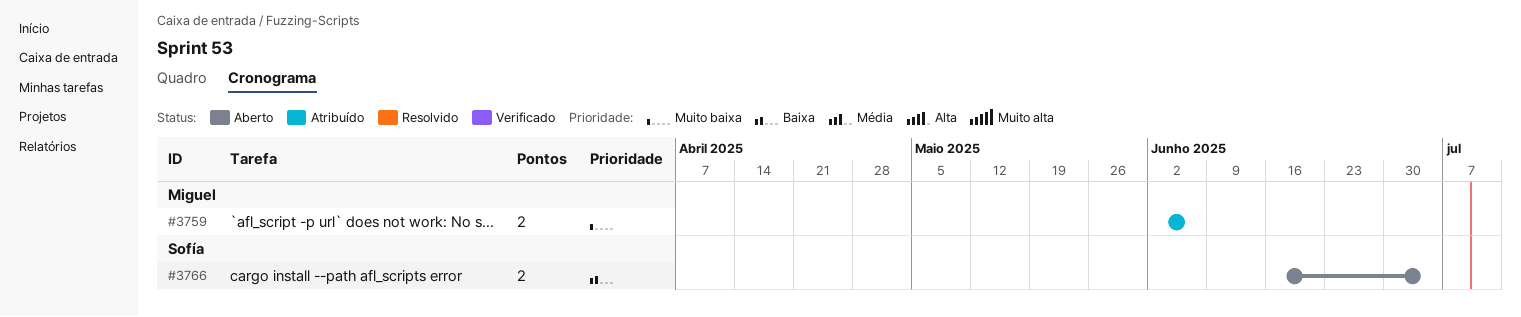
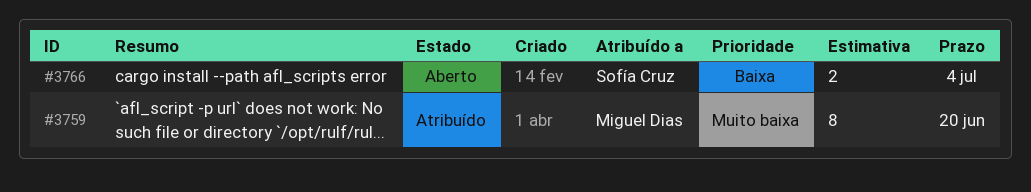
#3759, estimate: 2 -> 8
#3759, due: Jun 6 -> Jun 20

